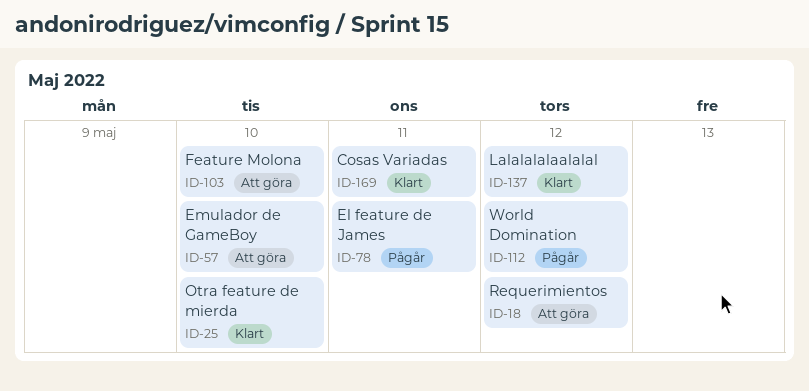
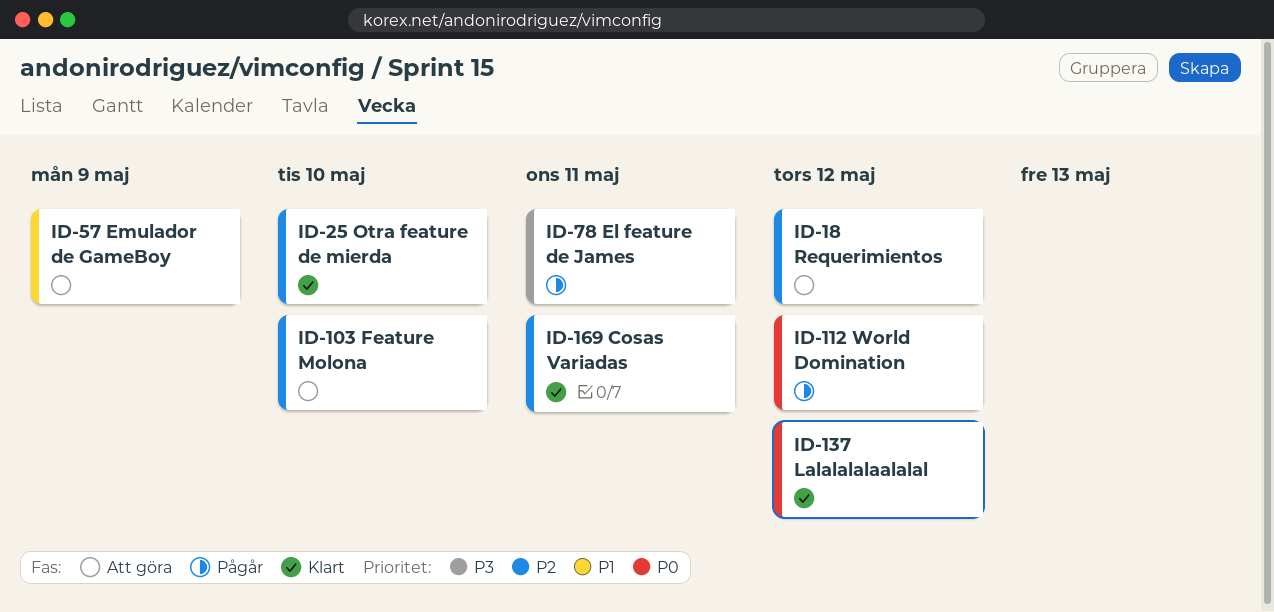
ID-57, due: May 10 -> May 9

